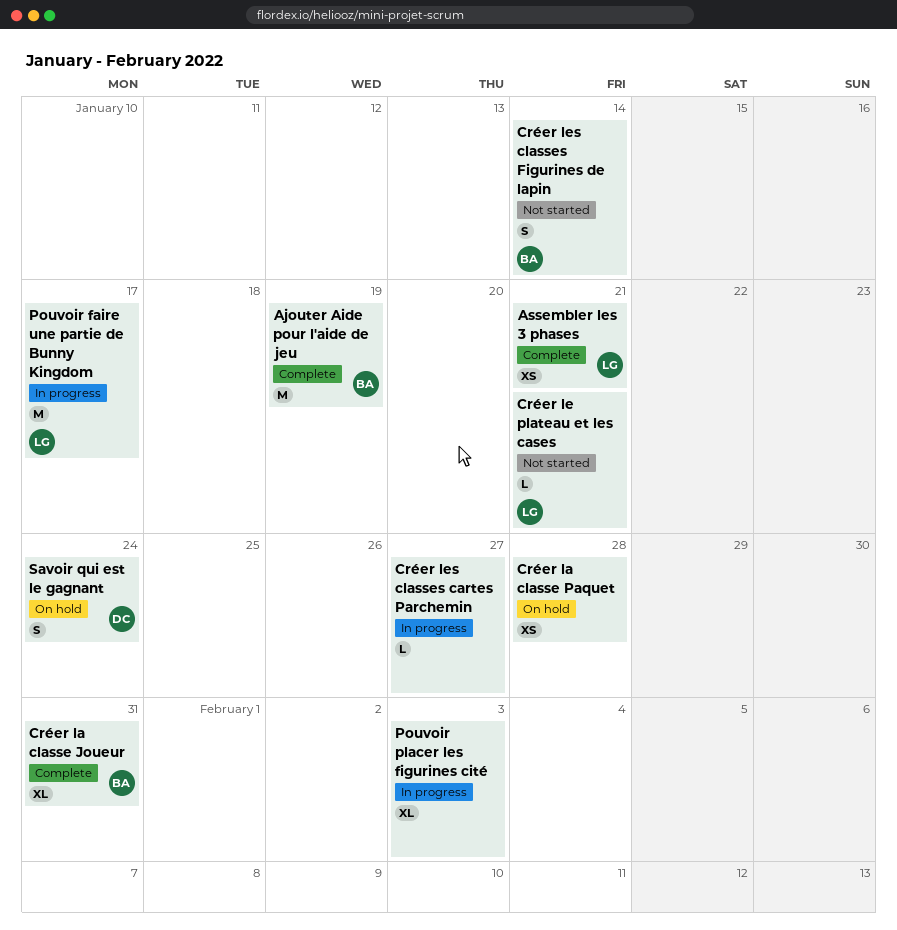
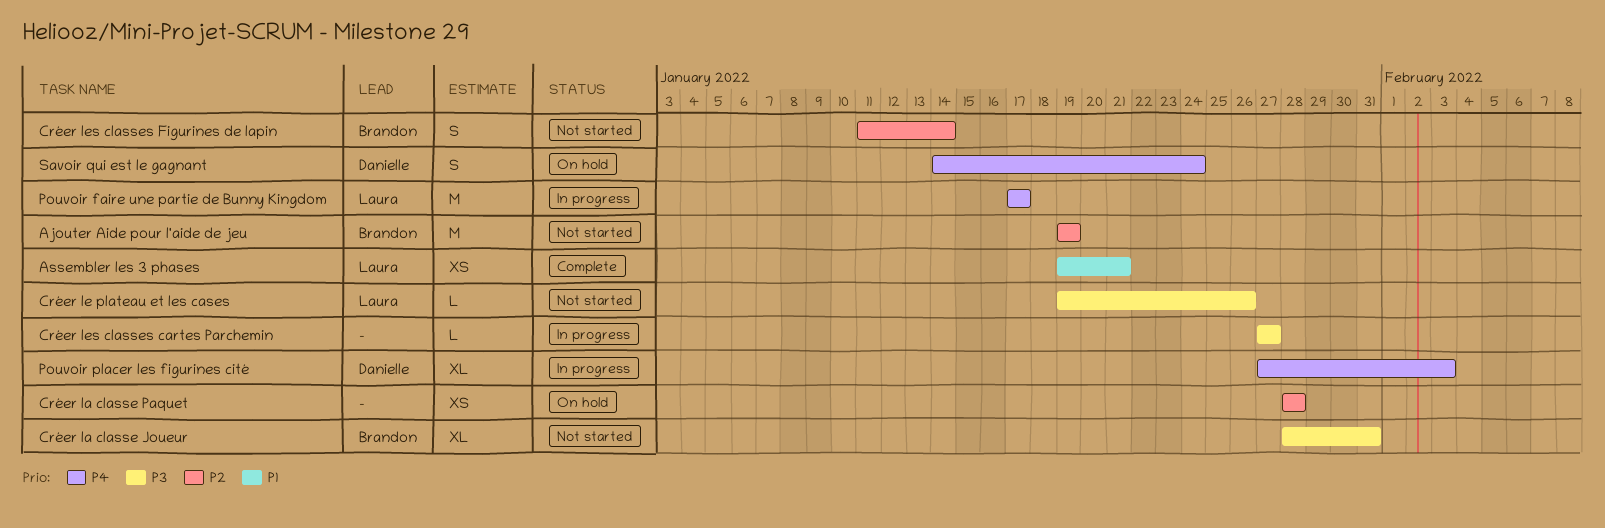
Ajouter Aide pour l'aide de jeu, status: Complete -> Not started
Créer la classe Joueur, status: Complete -> Not started
Créer le plateau et les cases, due: Jan 21 -> Jan 26
Pouvoir placer les figurines cité, owner: none -> Danielle

